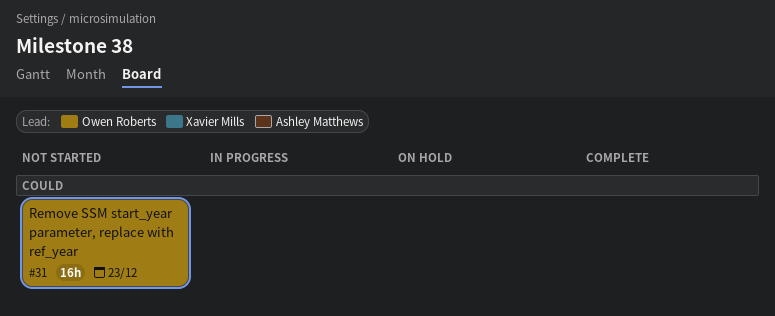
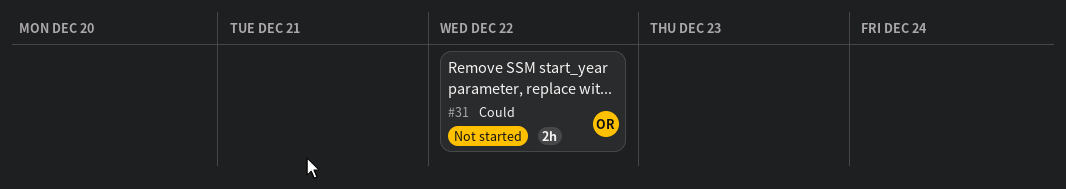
#31, estimate: 16h -> 2h
#31, due: Dec 23 -> Dec 22

